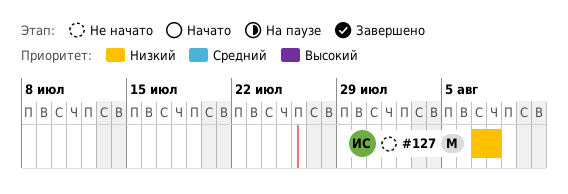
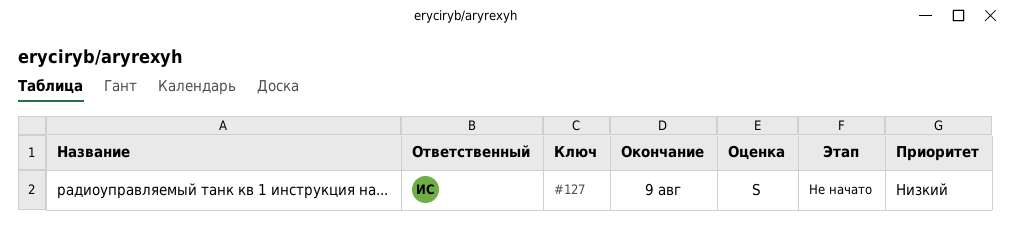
#127, estimate: M -> S
#127, due: Aug 8 -> Aug 9

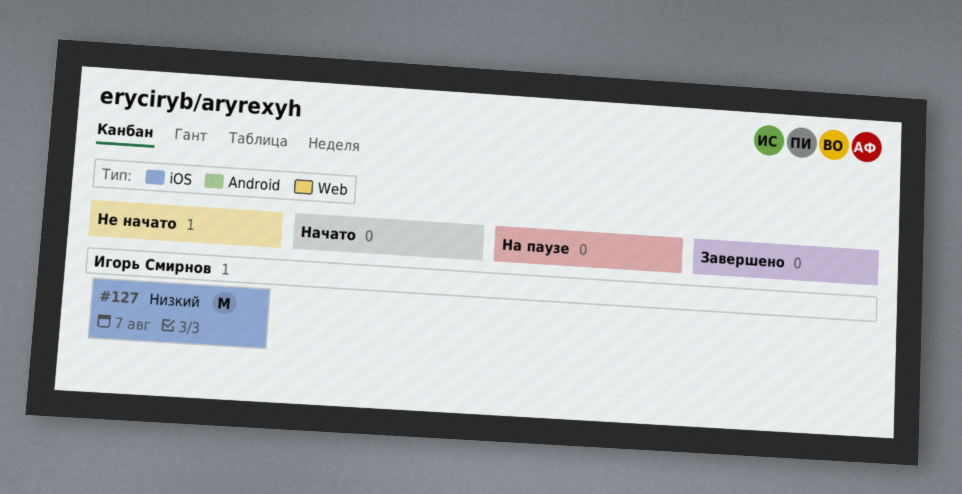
#127, estimate: S -> M
#127, due: Aug 9 -> Aug 7

